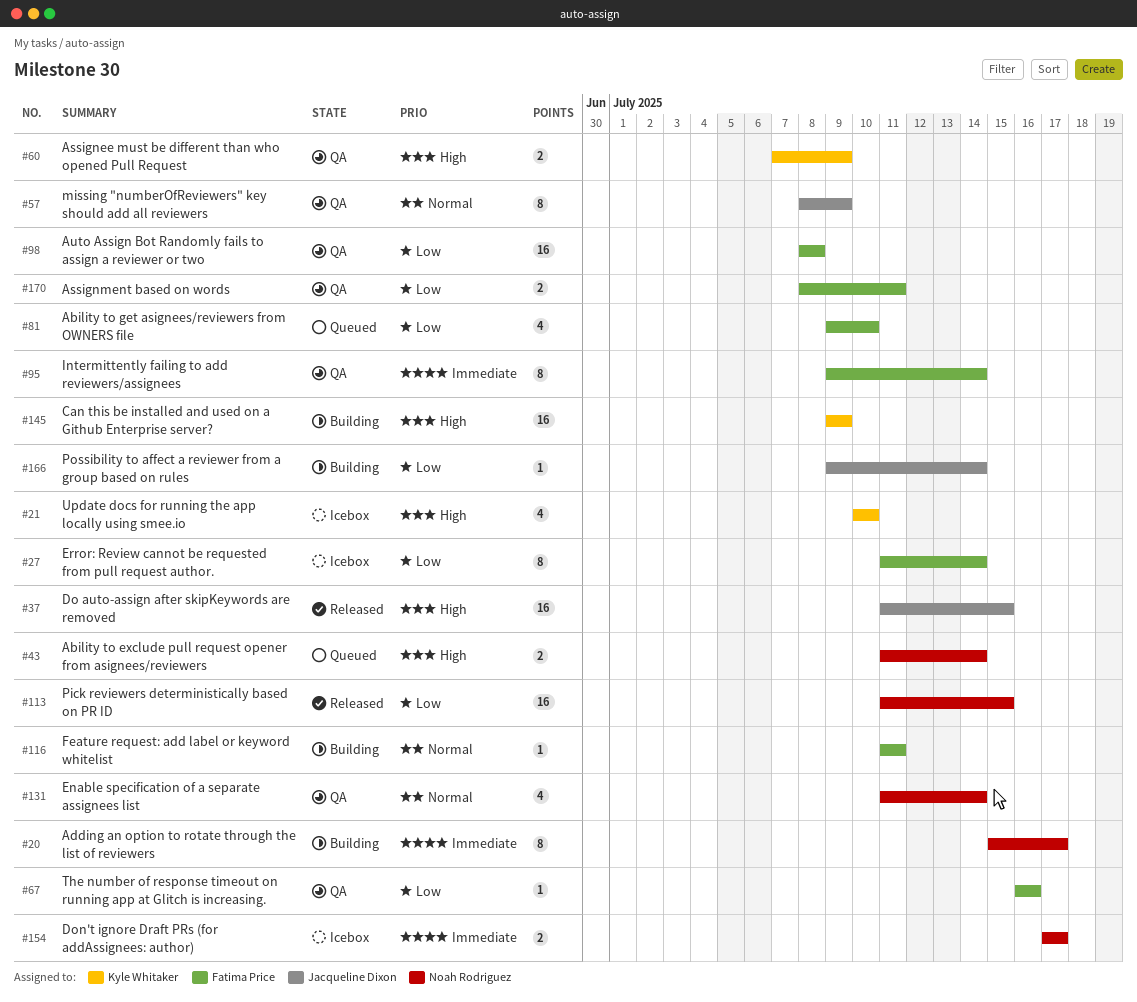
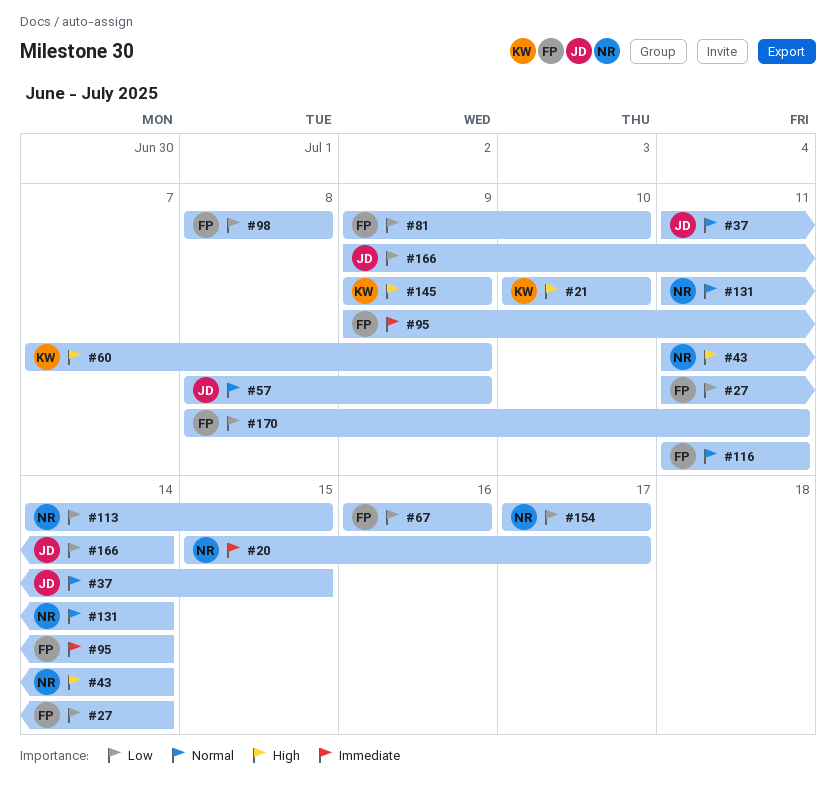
#37, priority: High -> Normal
#113, start: Jul 11 -> Jul 14
#154, priority: Immediate -> Low

